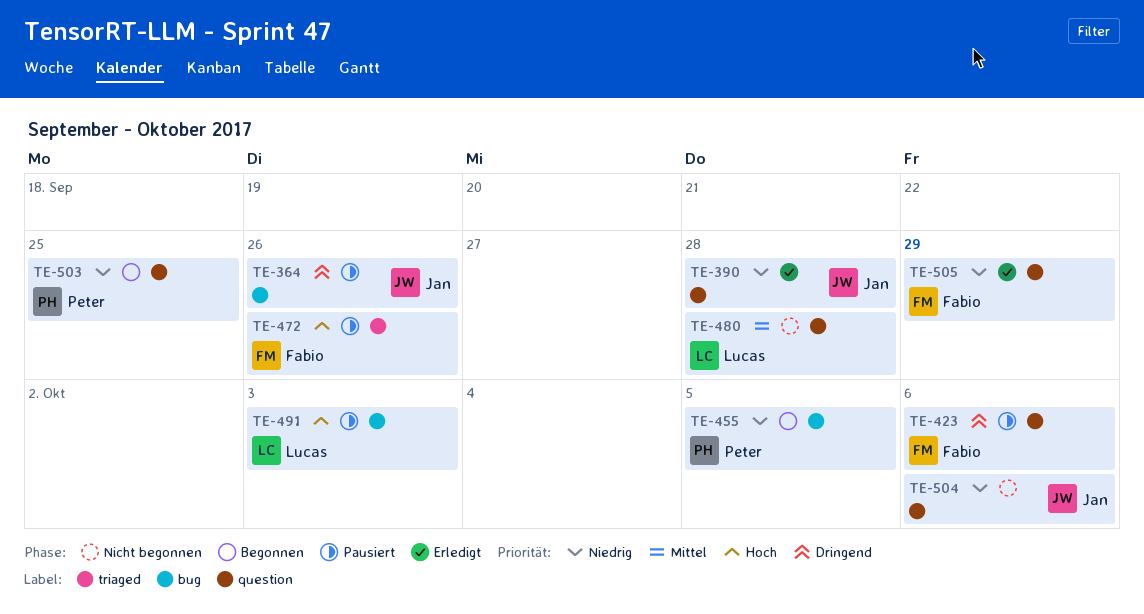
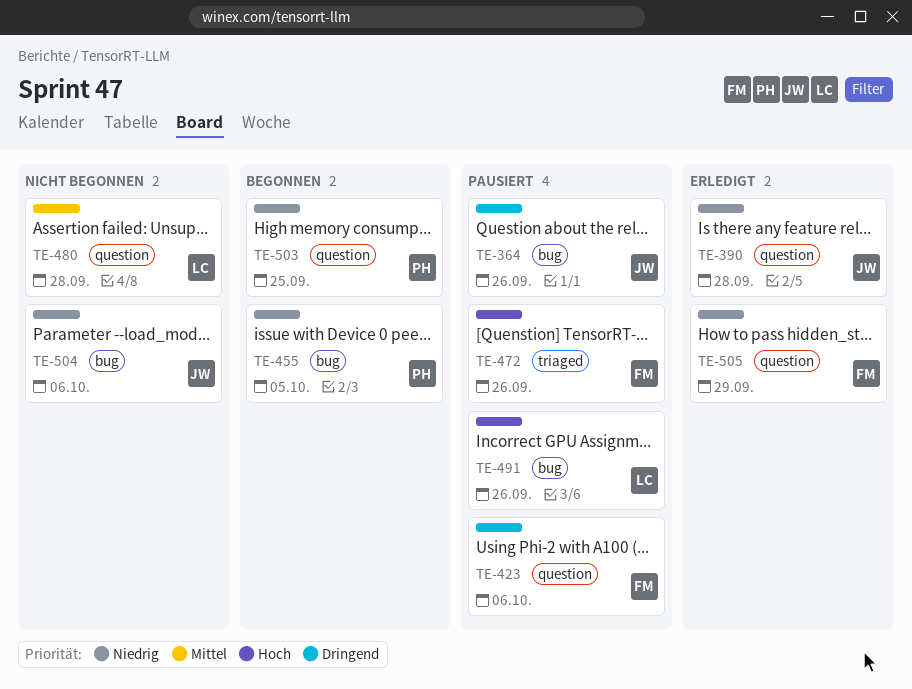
TE-491, due: Oct 3 -> Sep 26
TE-504, label: question -> bug

